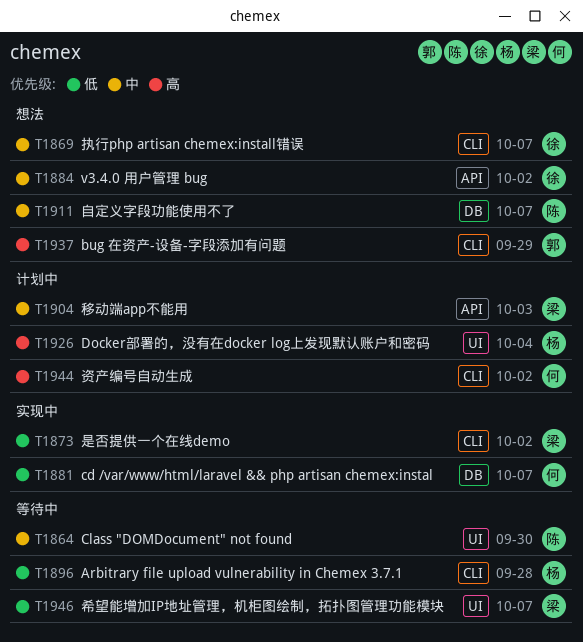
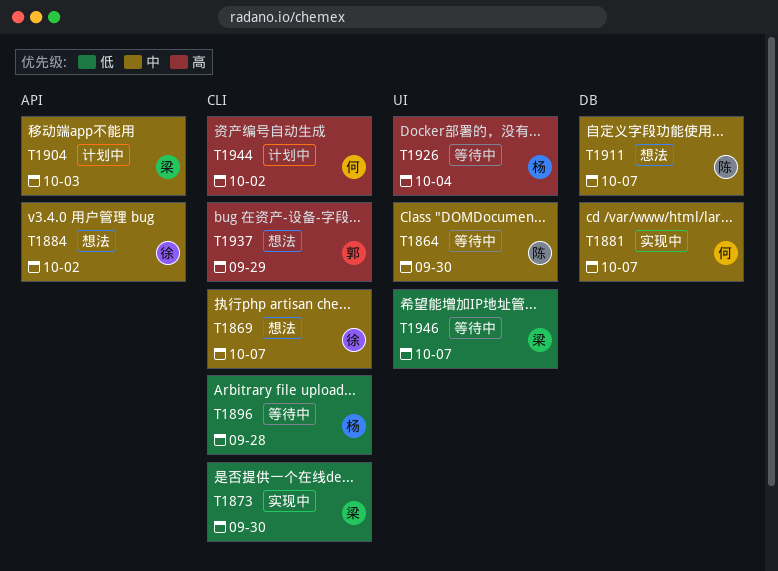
T1873, due: Oct 2 -> Sep 30
T1881, priority: 低 -> 中
T1926, status: 计划中 -> 等待中

